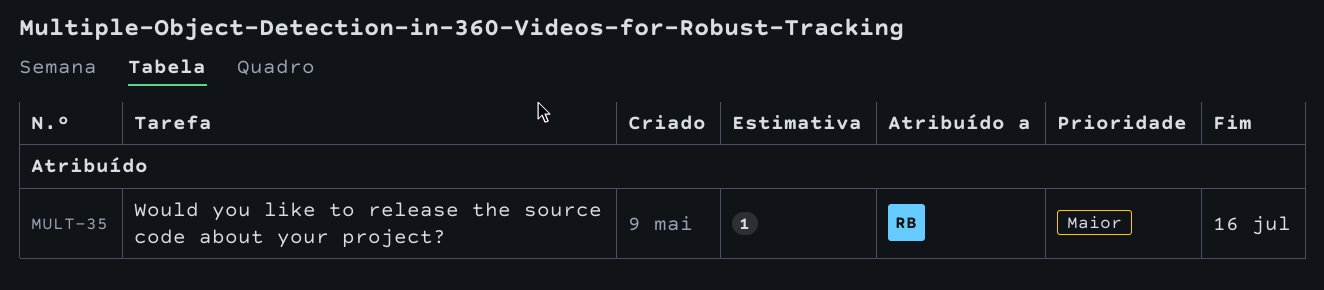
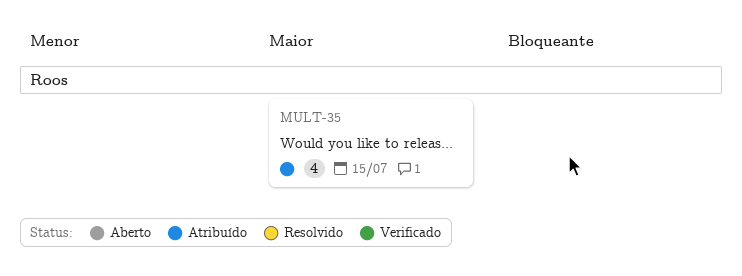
MULT-35, estimate: 1 -> 4
MULT-35, due: Jul 16 -> Jul 15

